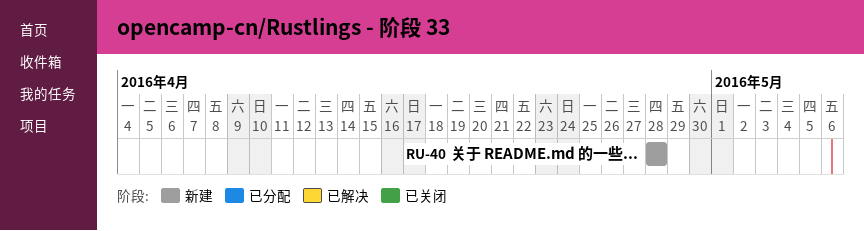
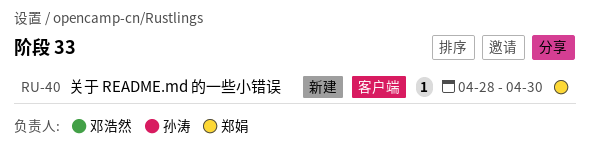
RU-40, due: Apr 28 -> Apr 30

